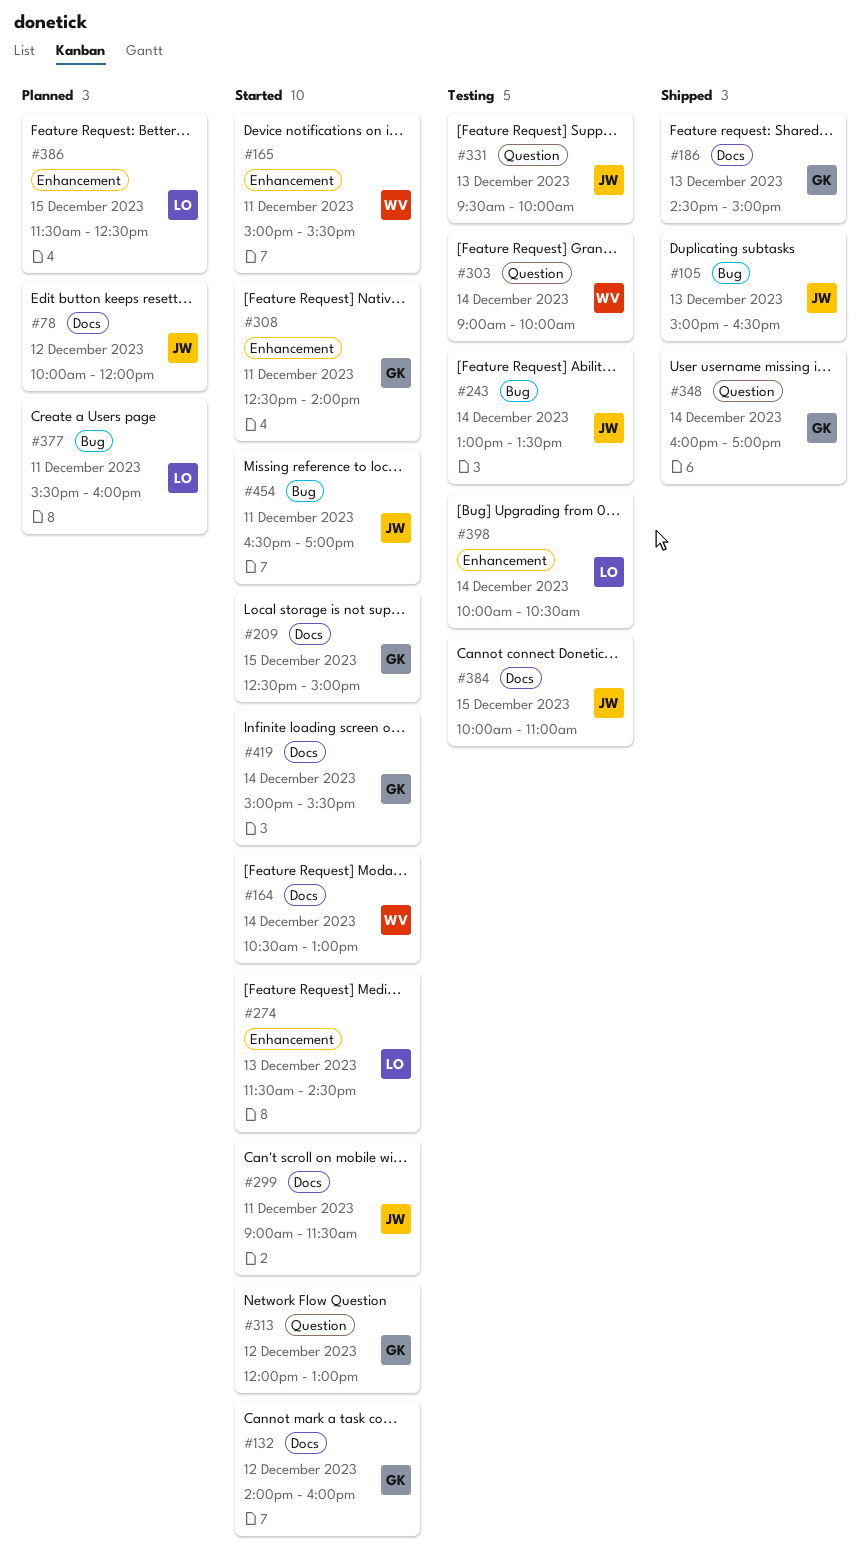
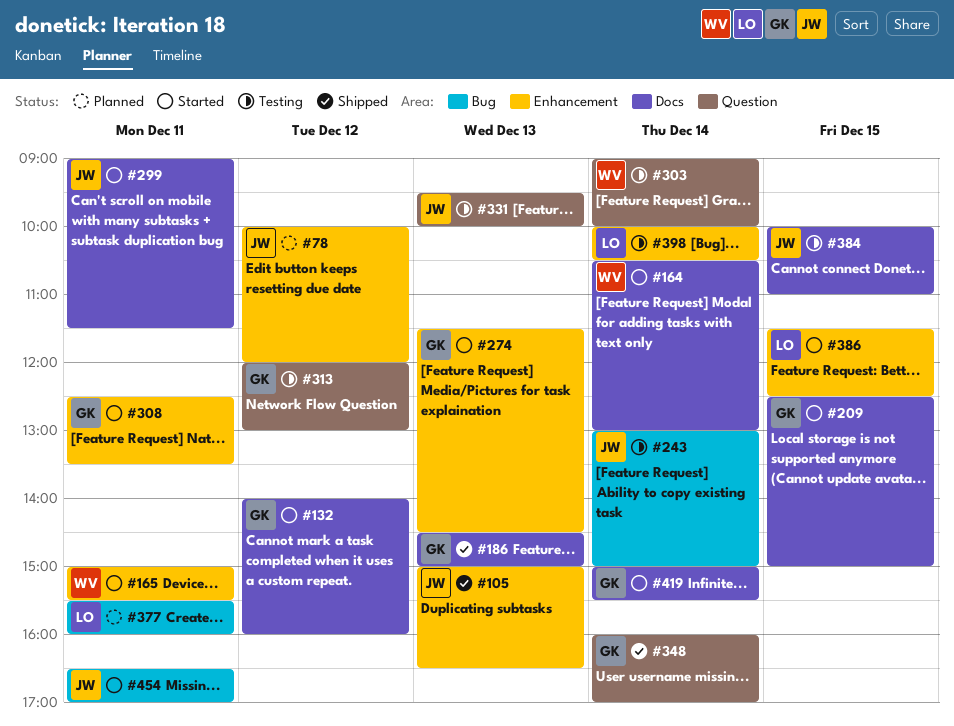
#78, label: Docs -> Enhancement
#105, label: Bug -> Enhancement
#243, ends: 13:30 -> 15:00
#274, owner: LO -> GK
#308, ends: 14:00 -> 13:30
#313, status: Started -> Testing
#386, status: Planned -> Started

